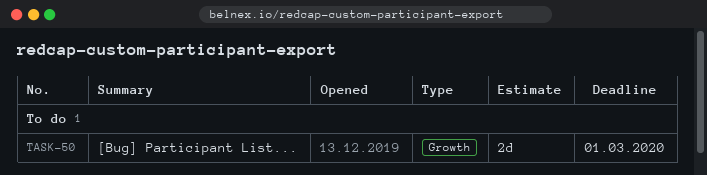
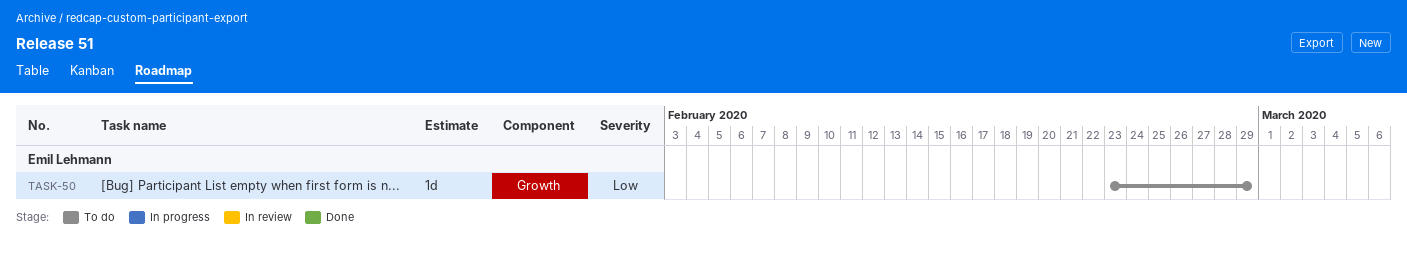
TASK-50, estimate: 2d -> 1d
TASK-50, due: Mar 1 -> Feb 29

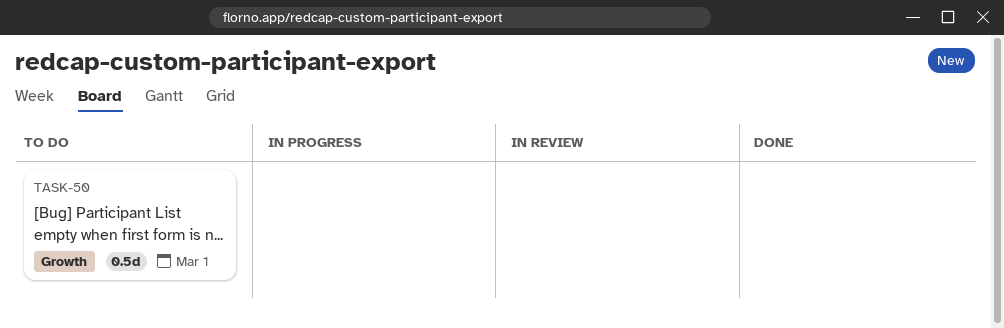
TASK-50, estimate: 1d -> 0.5d
TASK-50, due: Feb 29 -> Mar 1

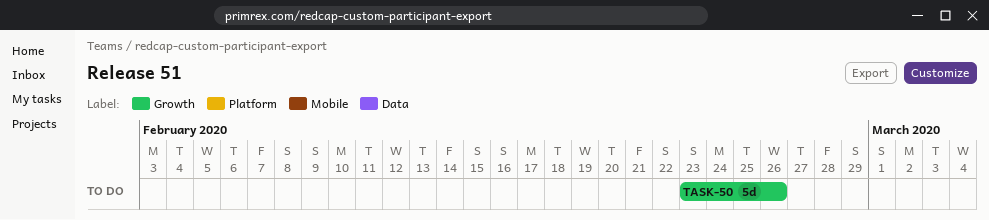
TASK-50, estimate: 0.5d -> 5d
TASK-50, due: Mar 1 -> Feb 26

